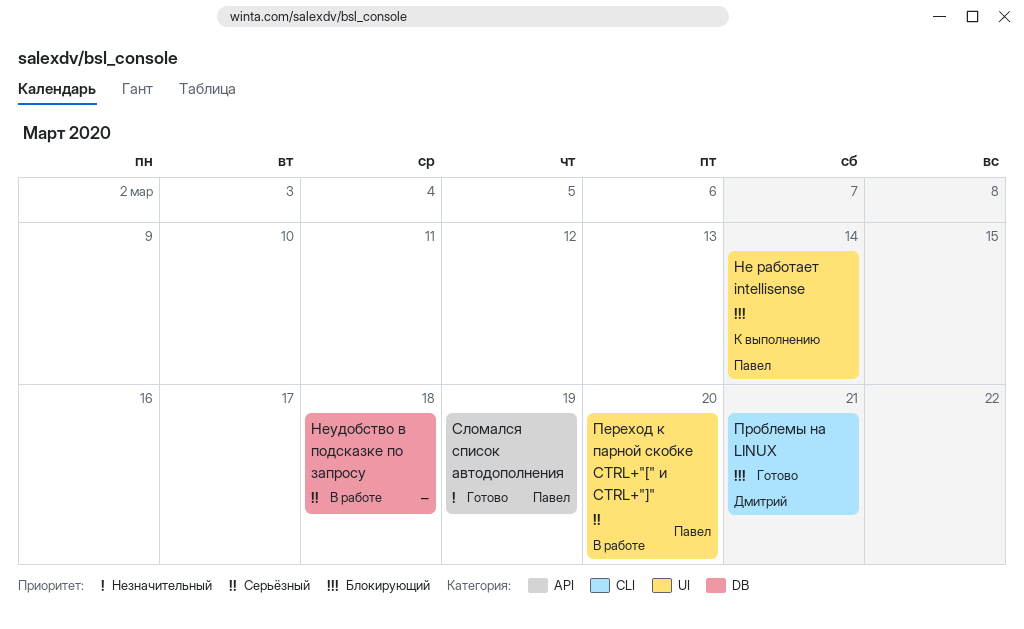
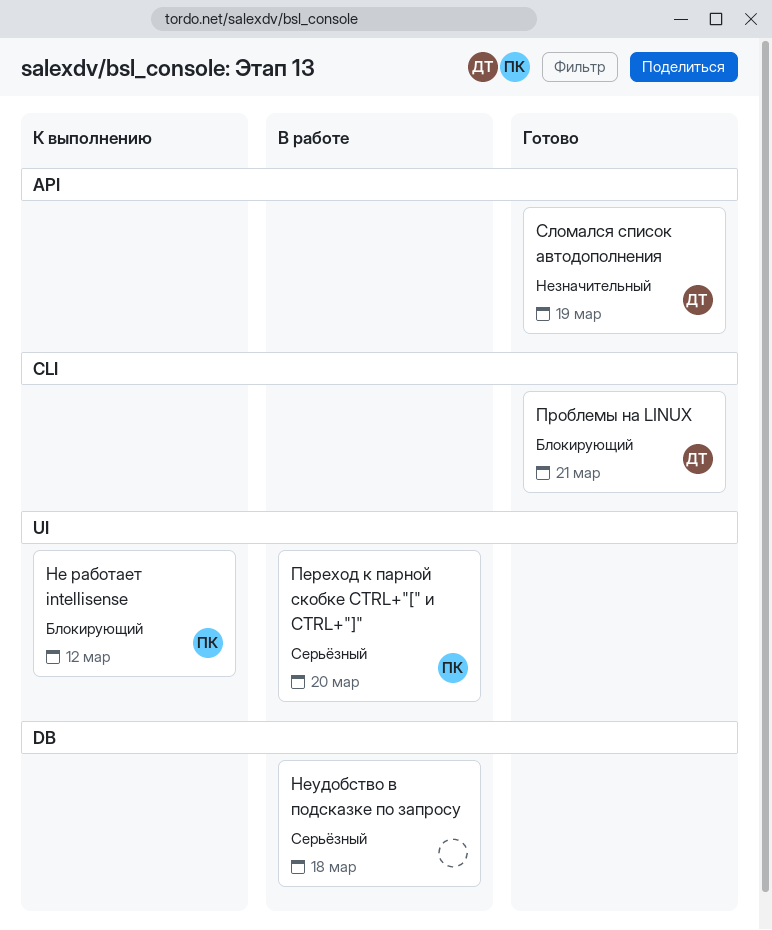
Не работает intellisense, due: Mar 14 -> Mar 12
Сломался список автодополнения, owner: Павел -> Дмитрий

